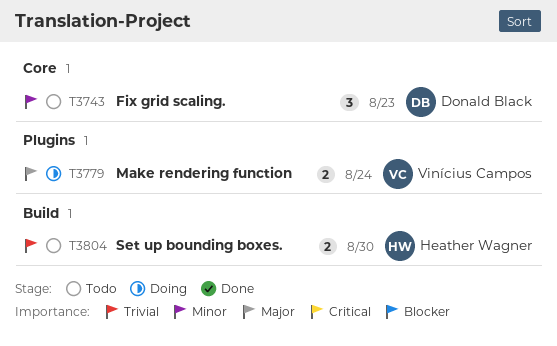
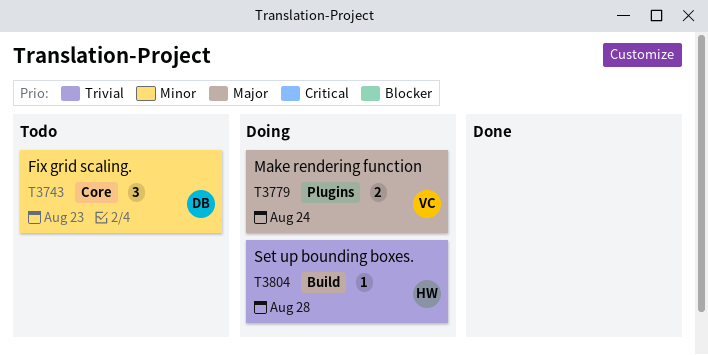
T3804, status: Todo -> Doing
T3804, estimate: 2 -> 1
T3804, due: Aug 30 -> Aug 28

